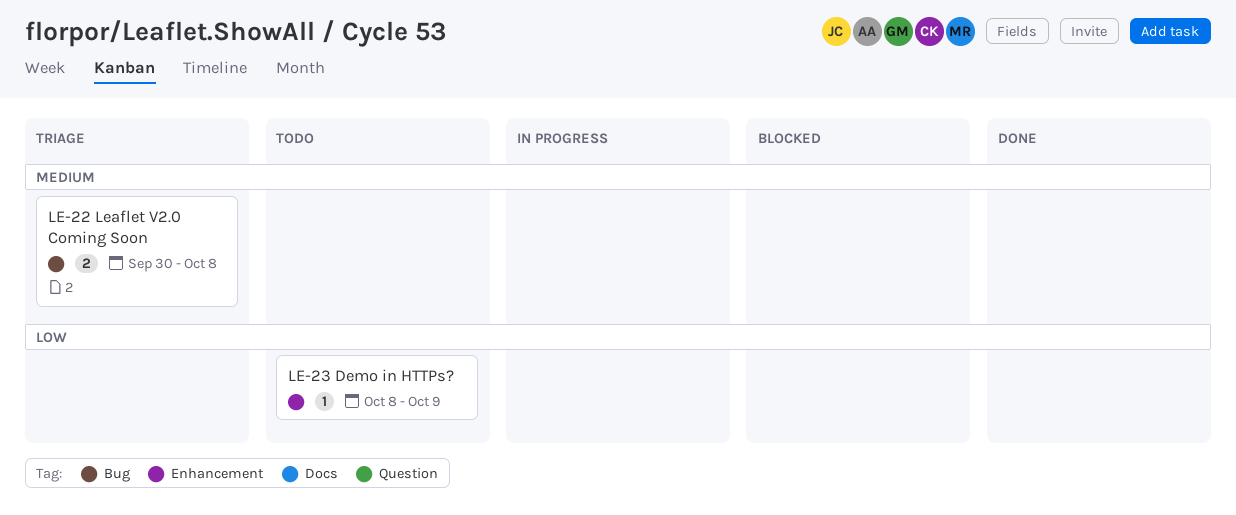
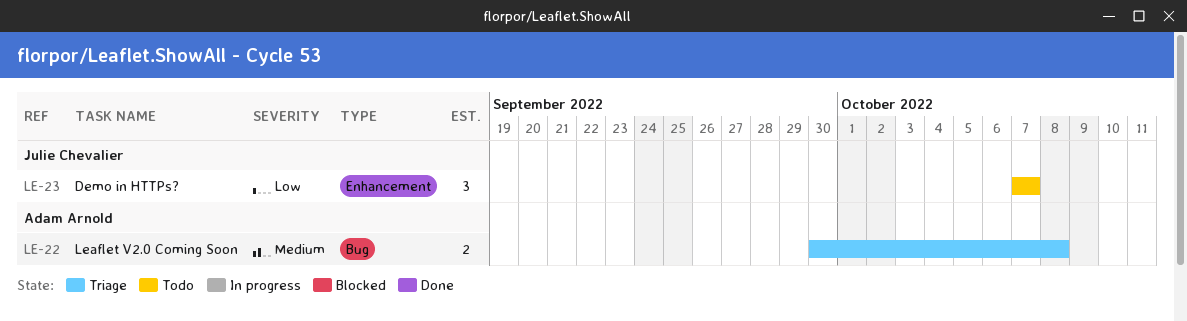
LE-23, estimate: 1 -> 3
LE-23, start: Oct 8 -> Oct 7
LE-23, due: Oct 9 -> Oct 7

